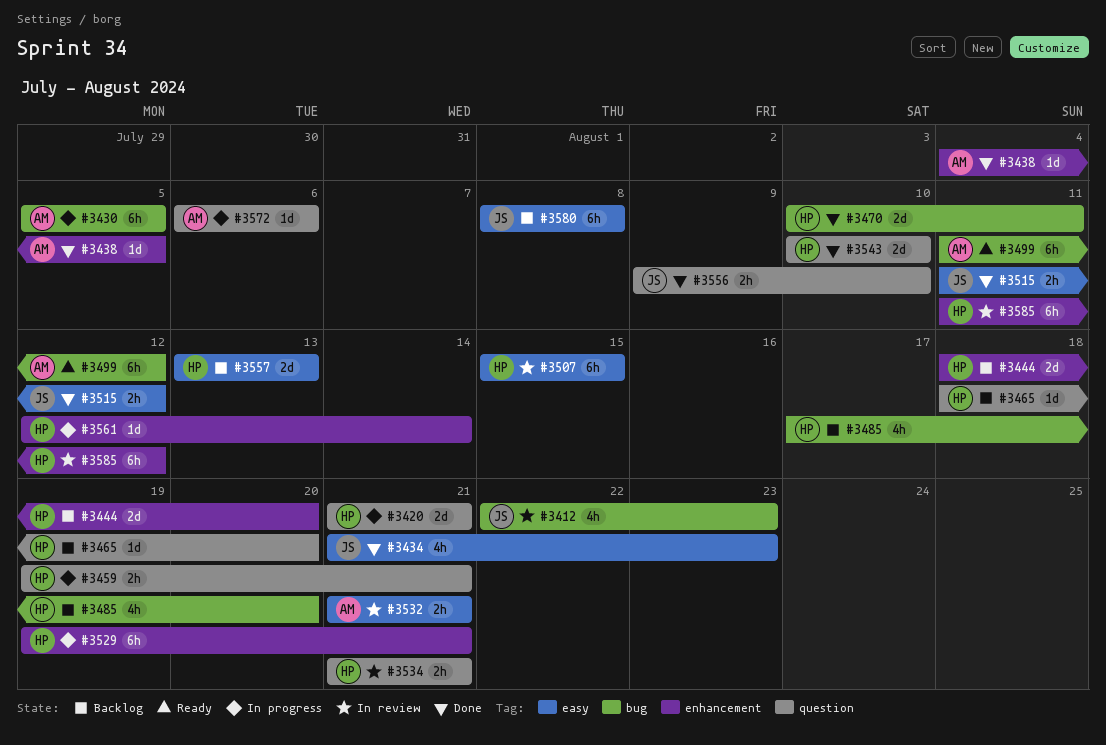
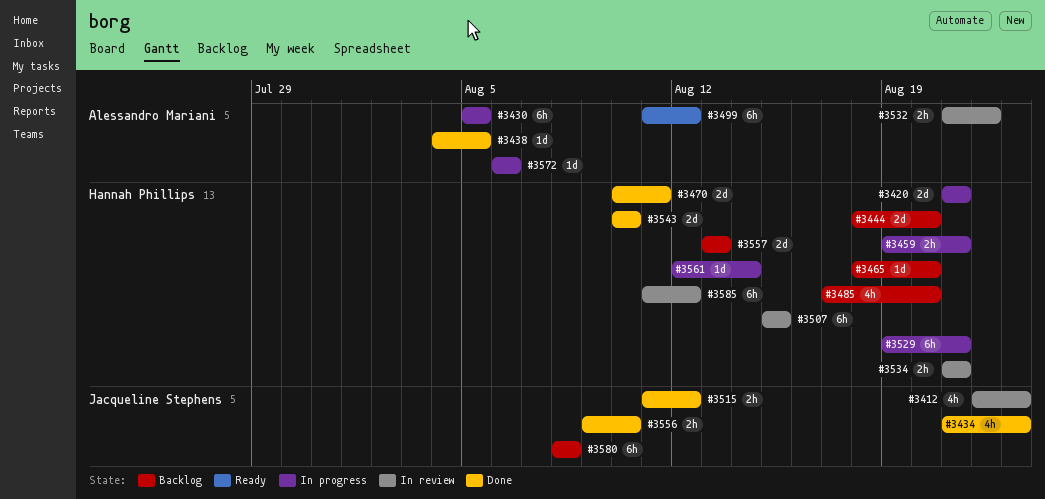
#3532, due: Aug 21 -> Aug 22

